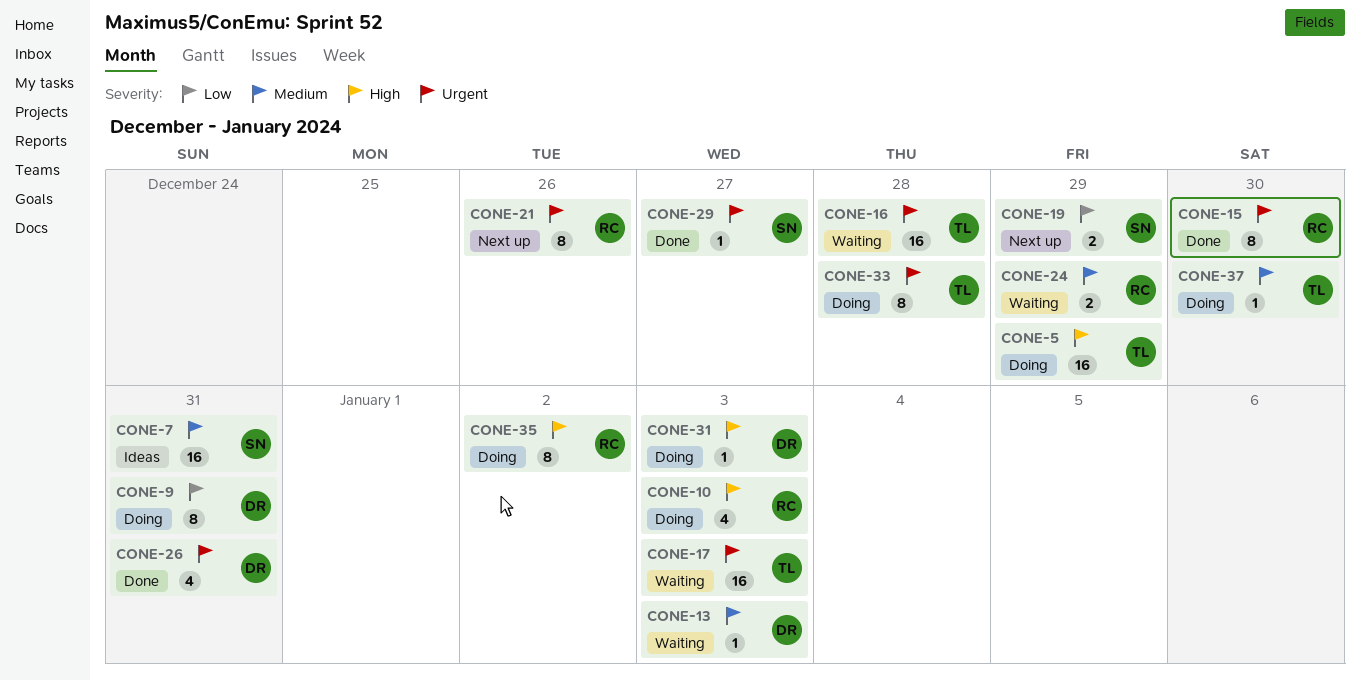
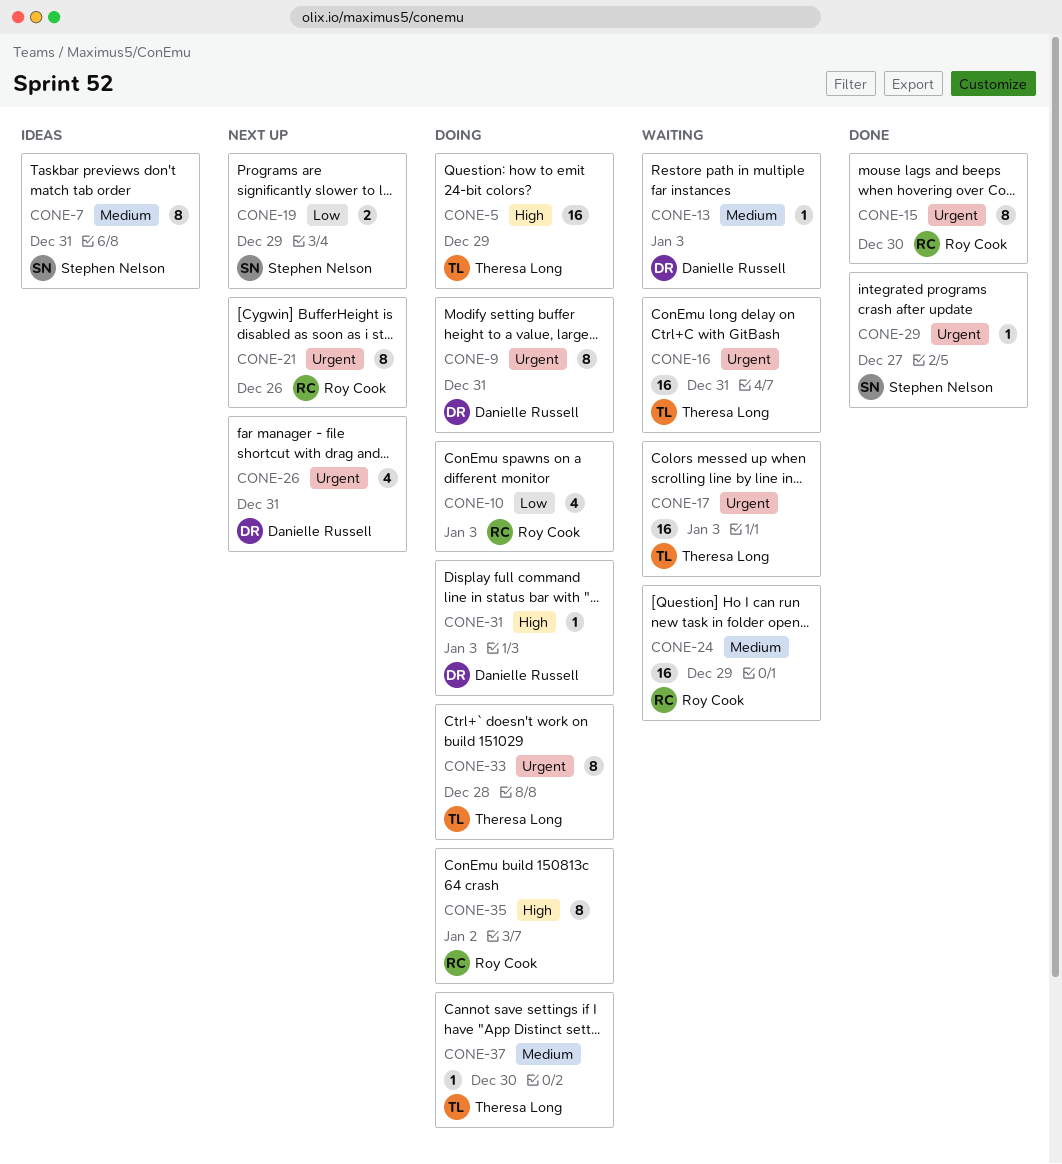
CONE-7, estimate: 16 -> 8
CONE-9, priority: Low -> Urgent
CONE-10, priority: High -> Low
CONE-16, due: Dec 28 -> Dec 31
CONE-24, estimate: 2 -> 16
CONE-26, status: Done -> Next up

